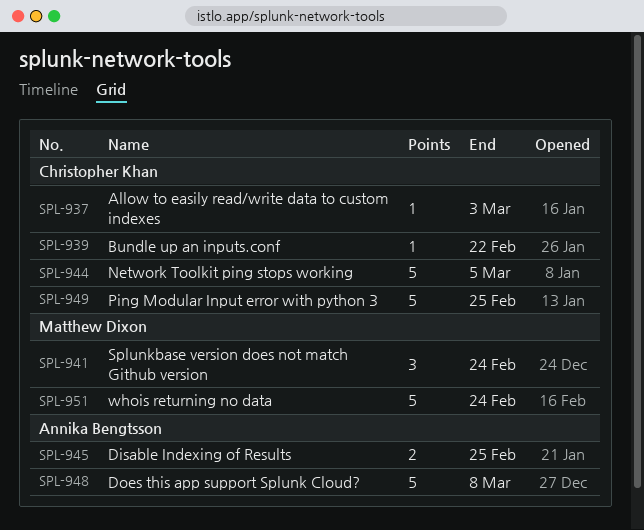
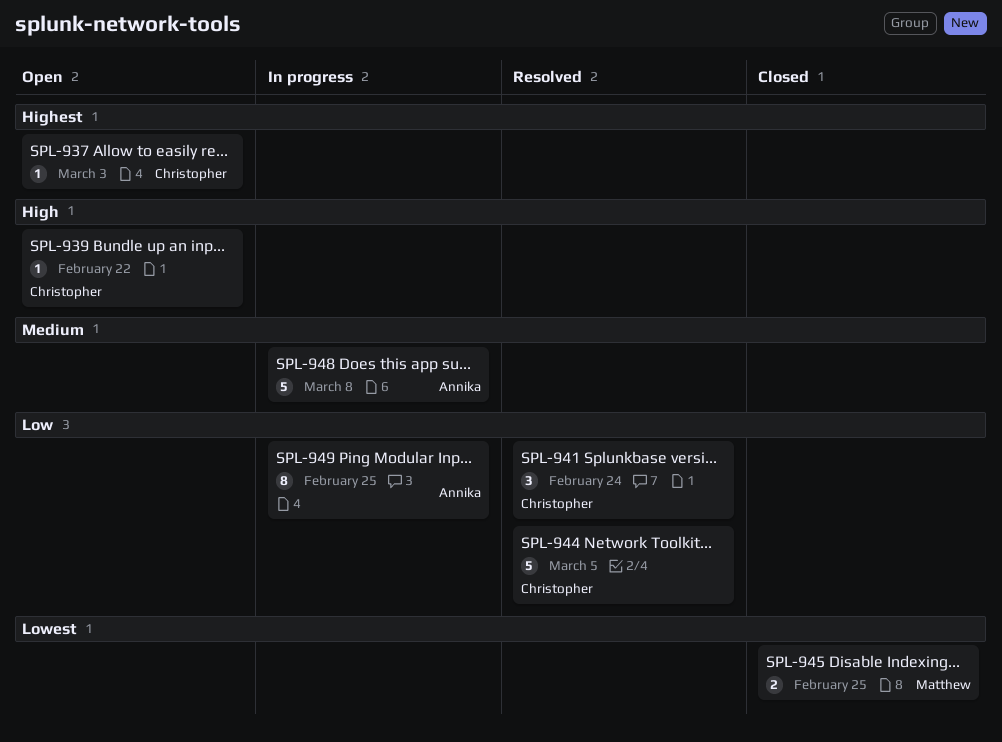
SPL-941, owner: Matthew Dixon -> Christopher Khan
SPL-945, owner: Annika Bengtsson -> Matthew Dixon
SPL-949, owner: Christopher Khan -> Annika Bengtsson
SPL-949, estimate: 5 -> 8
SPL-951: present -> none

